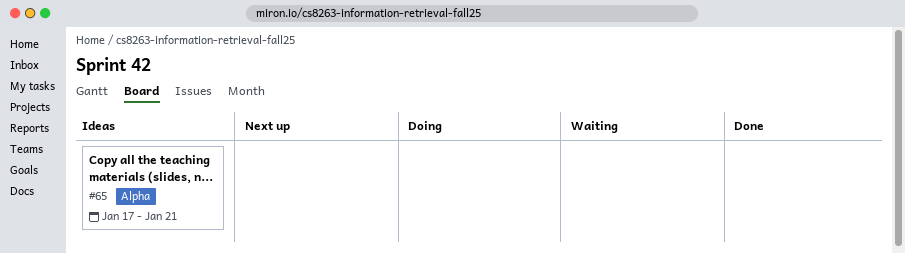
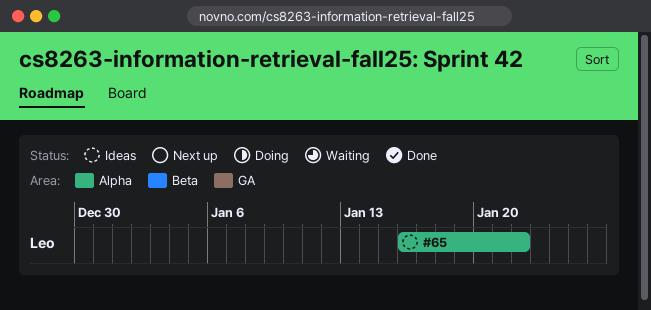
#65, start: Jan 17 -> Jan 16
#65, due: Jan 21 -> Jan 22

